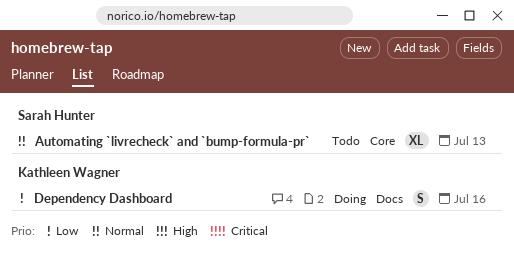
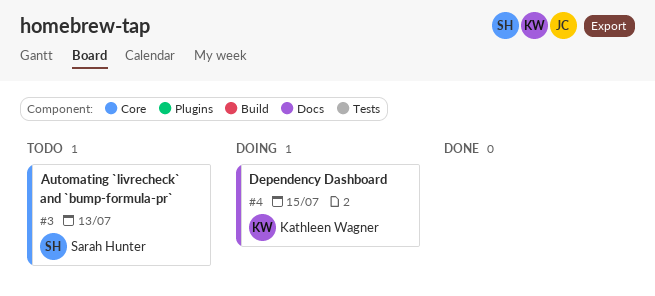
Dependency Dashboard, due: Jul 16 -> Jul 15

